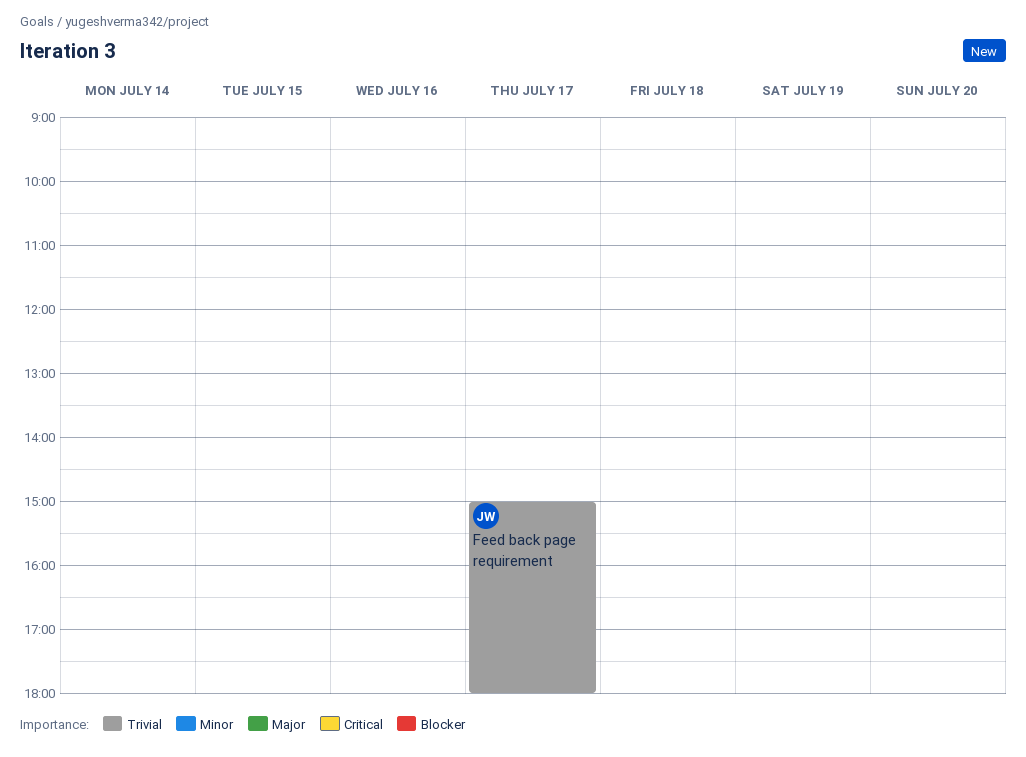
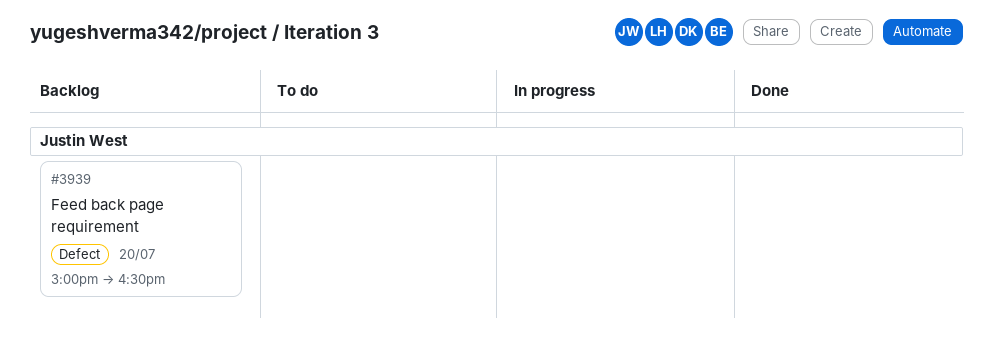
Feed back page requirement, day: Jul 17 -> Jul 20
Feed back page requirement, ends: 18:00 -> 16:30

